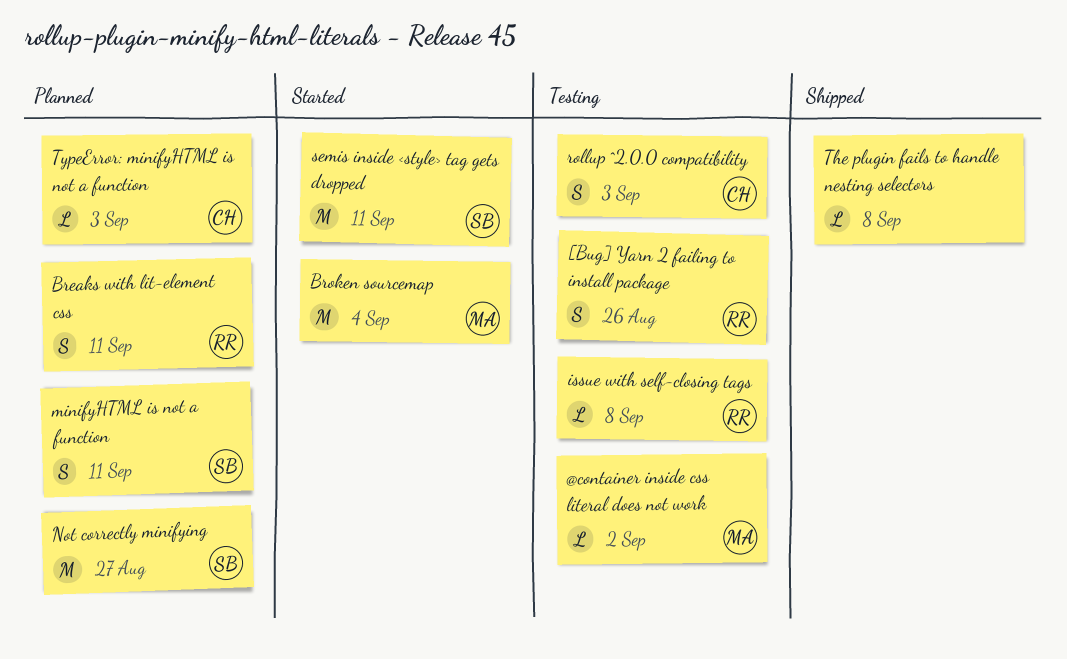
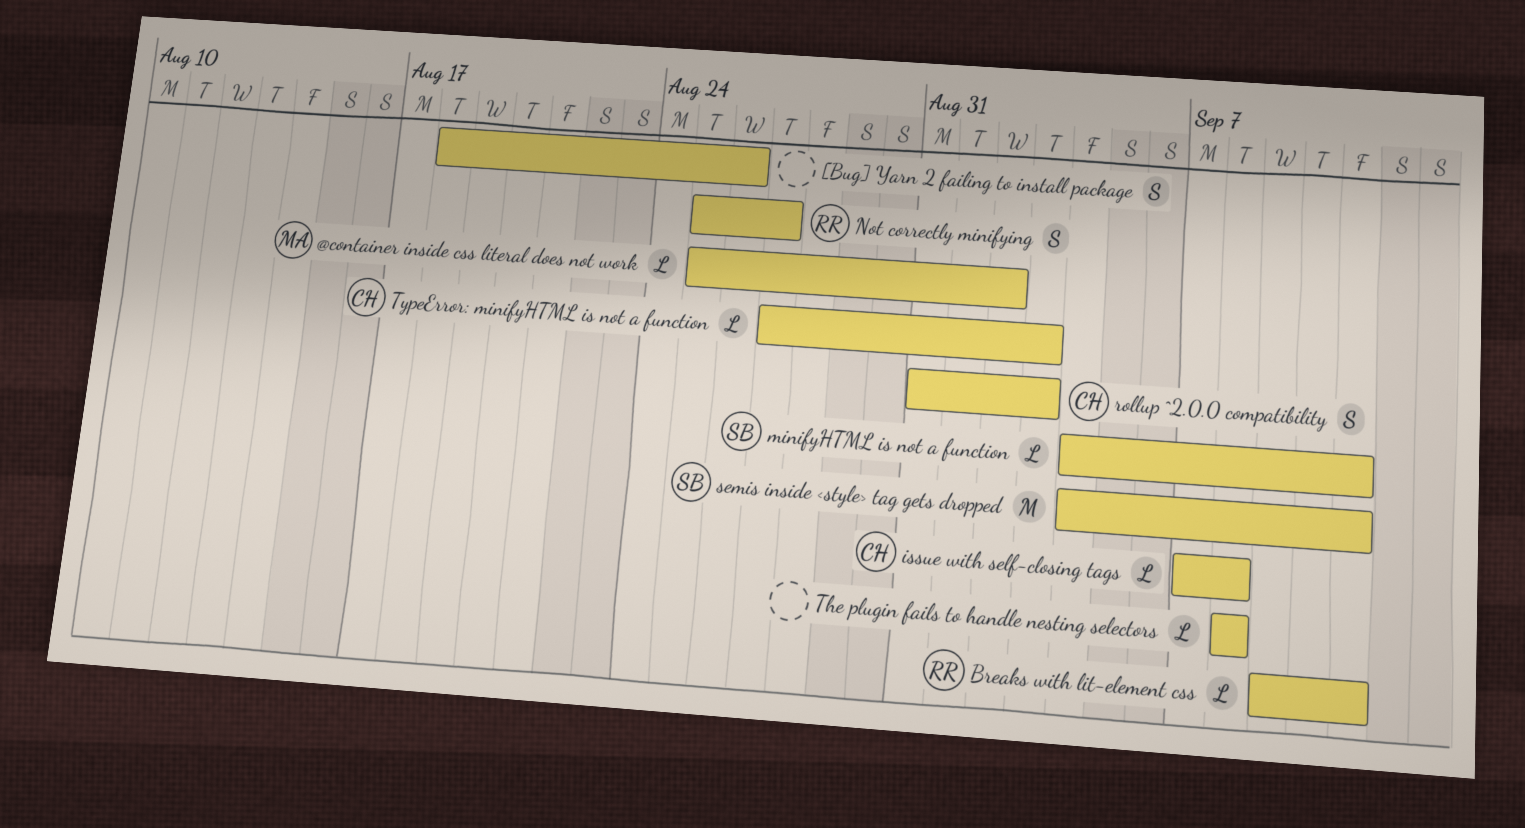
[Bug] Yarn 2 failing to install package, owner: RR -> none
Breaks with lit-element css, estimate: S -> L
Broken sourcemap: present -> none
issue with self-closing tags, owner: RR -> CH
minifyHTML is not a function, estimate: S -> L
Not correctly minifying, owner: SB -> RR
Not correctly minifying, estimate: M -> S

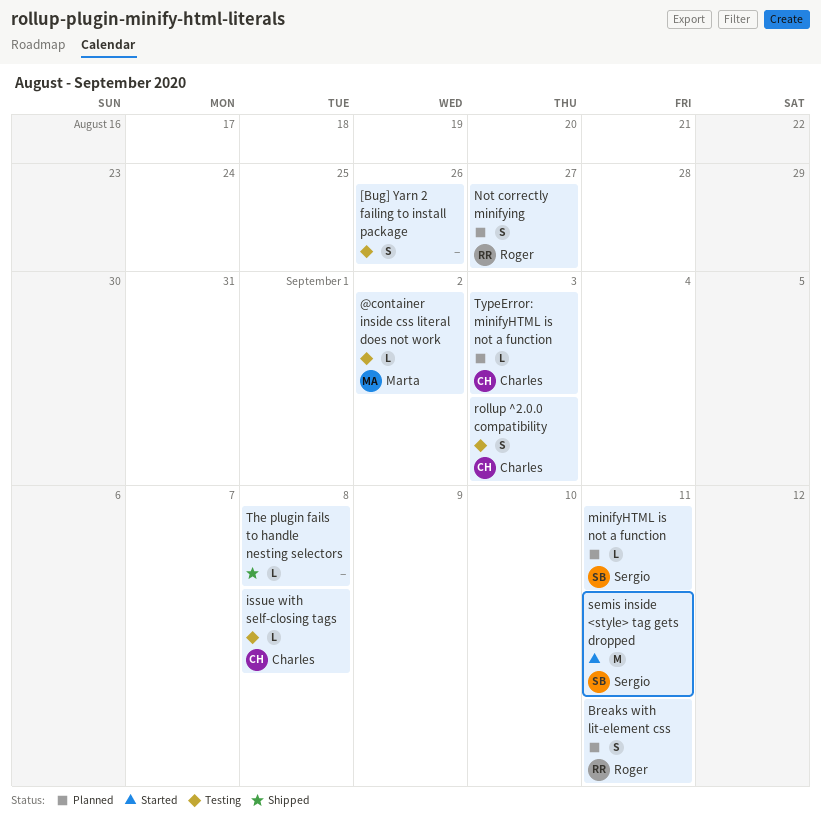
Breaks with lit-element css, estimate: L -> S

